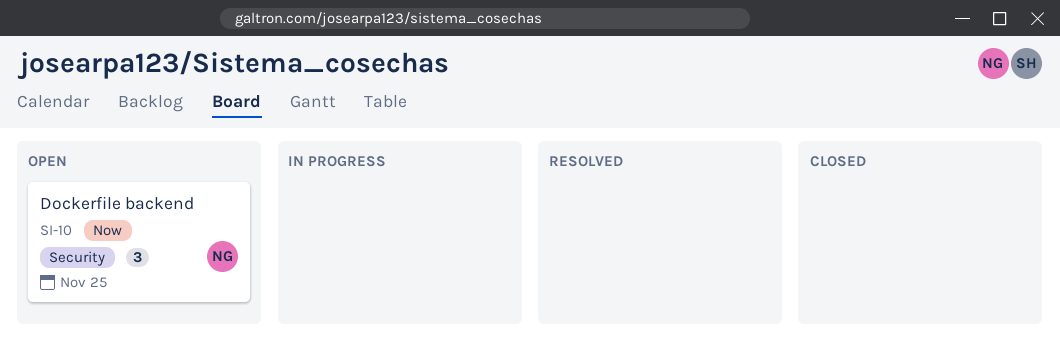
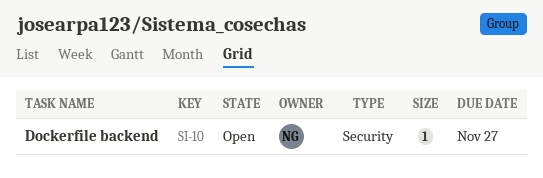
SI-10, estimate: 3 -> 1
SI-10, due: Nov 25 -> Nov 27

